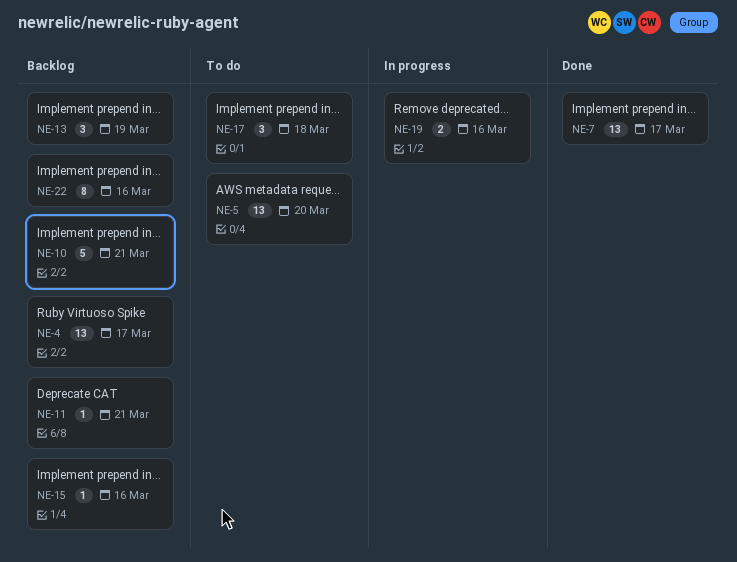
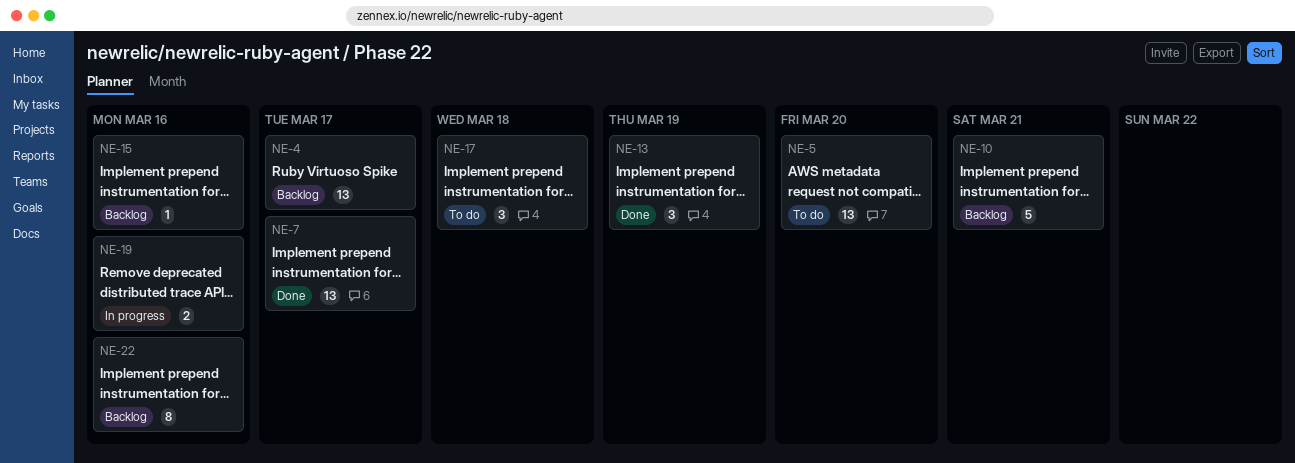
NE-11: present -> none
NE-13, status: Backlog -> Done

